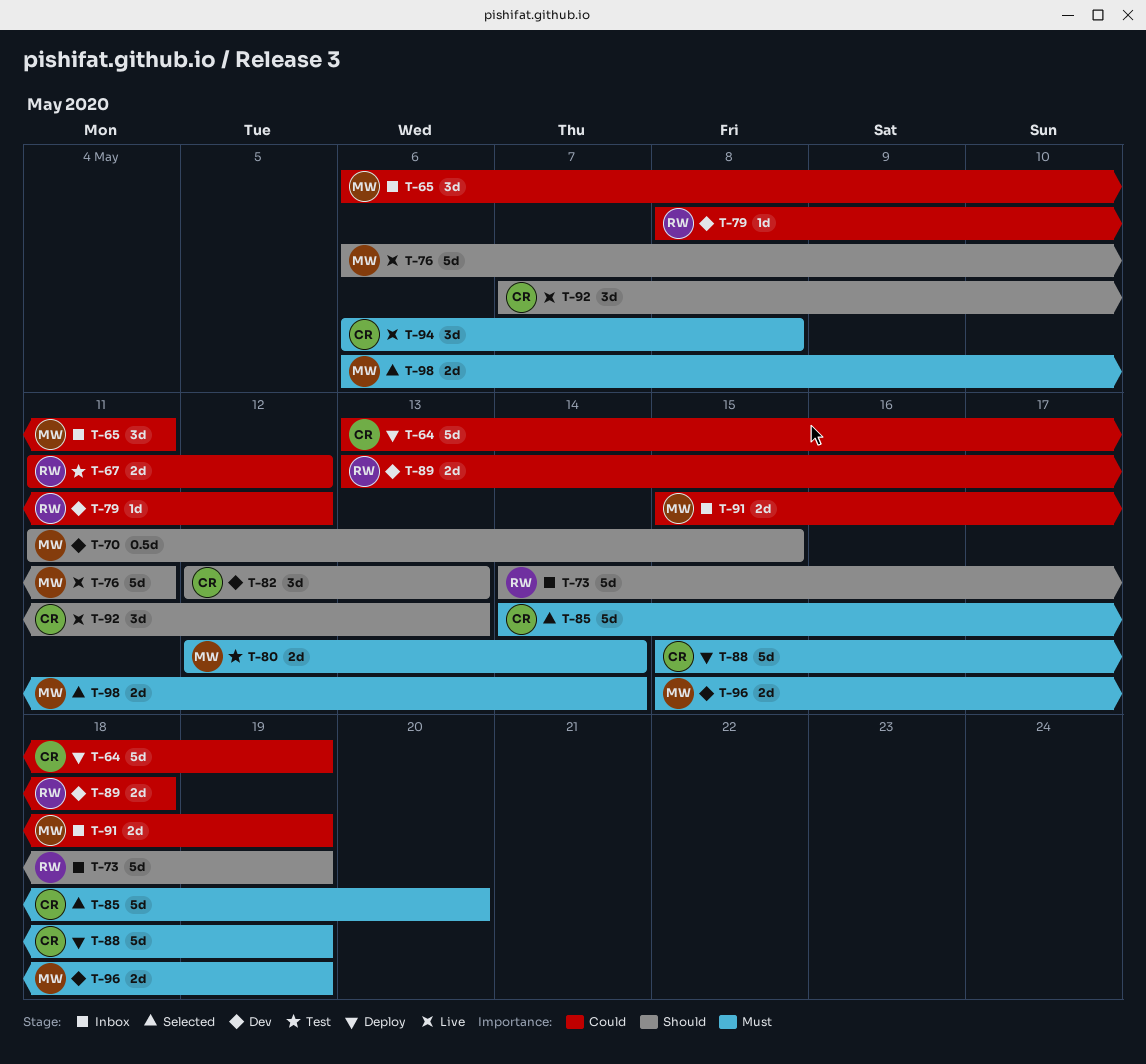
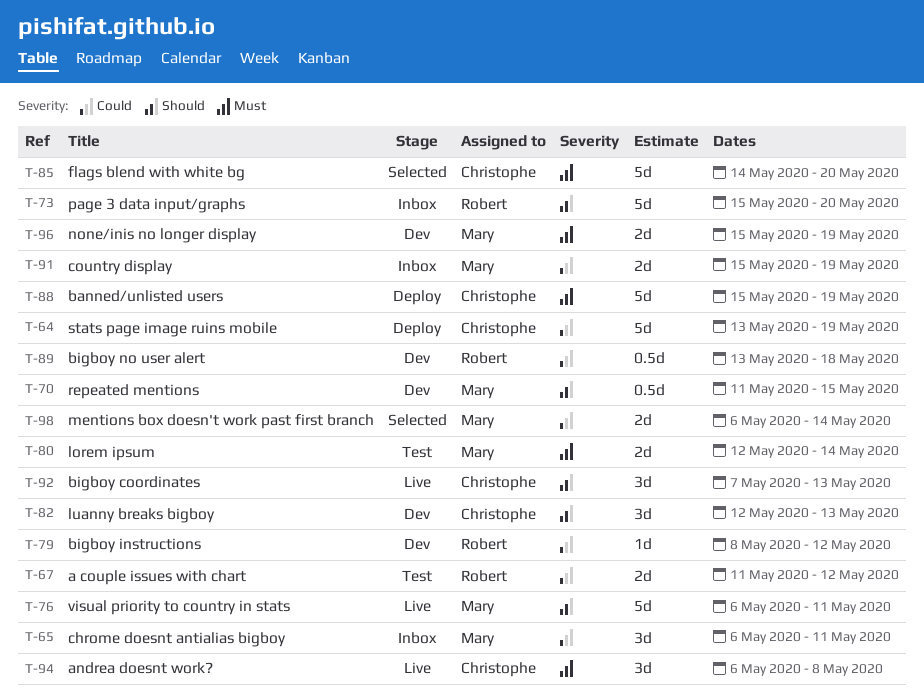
T-73, start: May 14 -> May 15
T-73, due: May 19 -> May 20
T-89, estimate: 2d -> 0.5d
T-98, priority: Must -> Could

